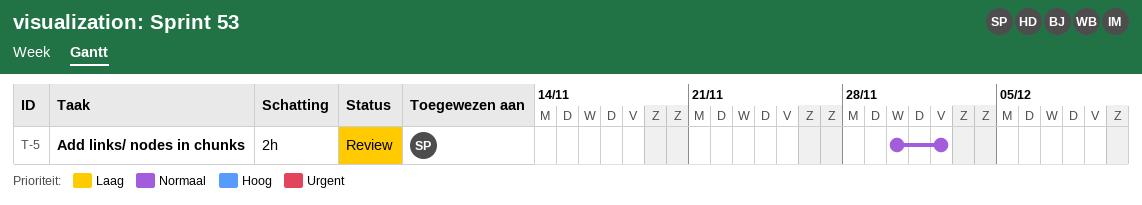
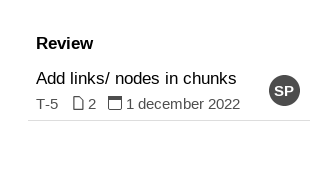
T-5, due: Dec 2 -> Dec 1

